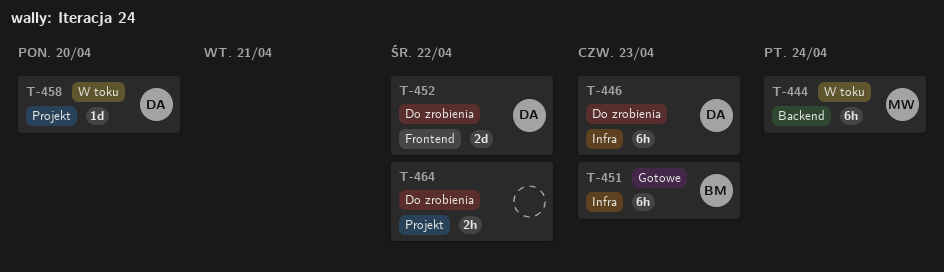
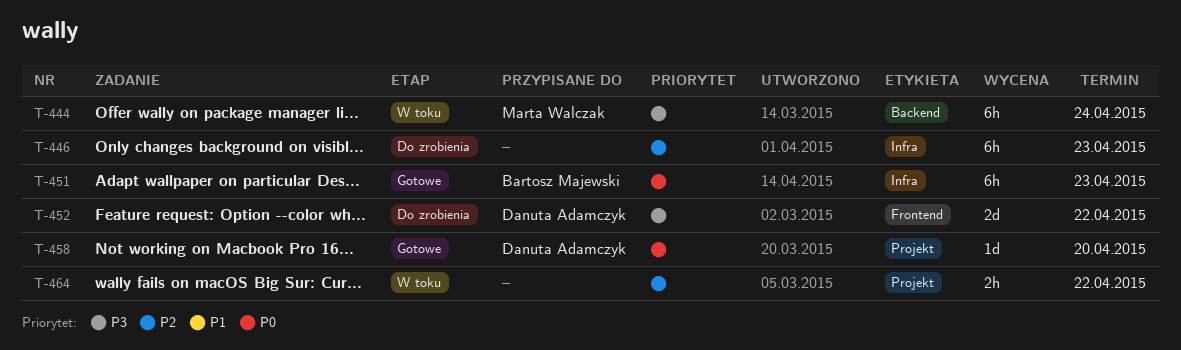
T-446, owner: Danuta Adamczyk -> none
T-458, status: W toku -> Gotowe
T-464, status: Do zrobienia -> W toku

